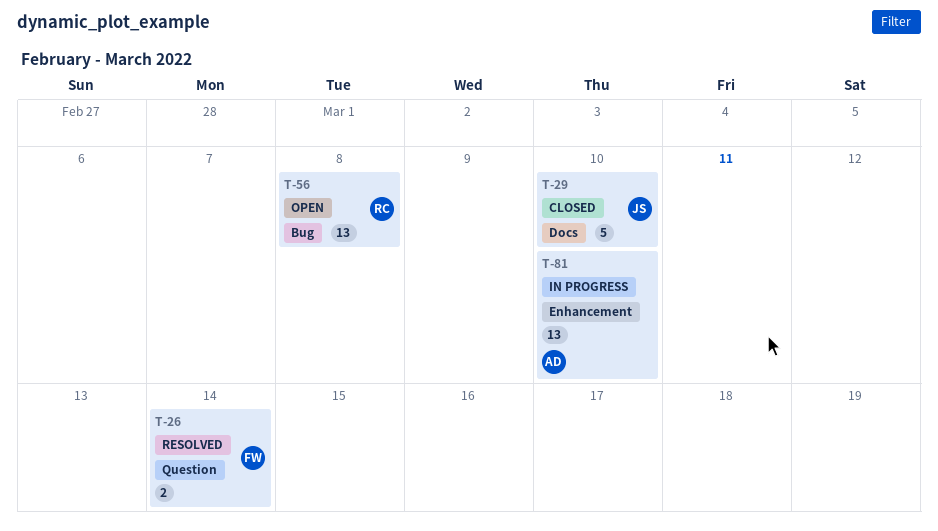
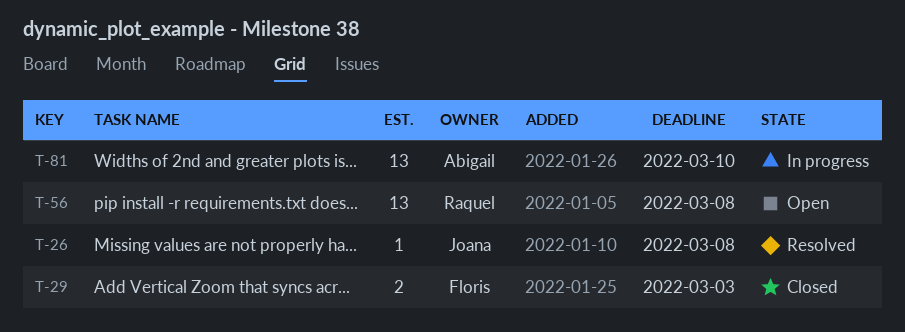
T-26, owner: Floris -> Joana
T-26, estimate: 2 -> 1
T-26, due: Mar 14 -> Mar 8
T-29, owner: Joana -> Floris
T-29, estimate: 5 -> 2
T-29, due: Mar 10 -> Mar 3

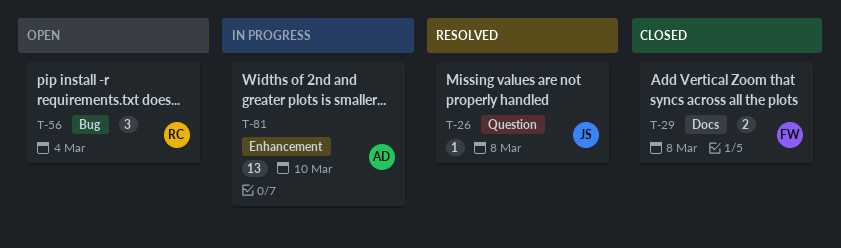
T-29, due: Mar 3 -> Mar 8
T-56, estimate: 13 -> 3
T-56, due: Mar 8 -> Mar 4

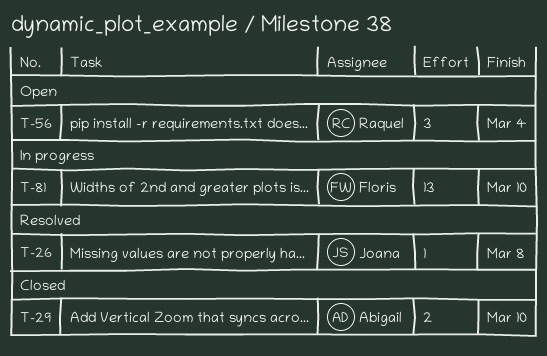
T-29, owner: Floris -> Abigail
T-29, due: Mar 8 -> Mar 10
T-81, owner: Abigail -> Floris

